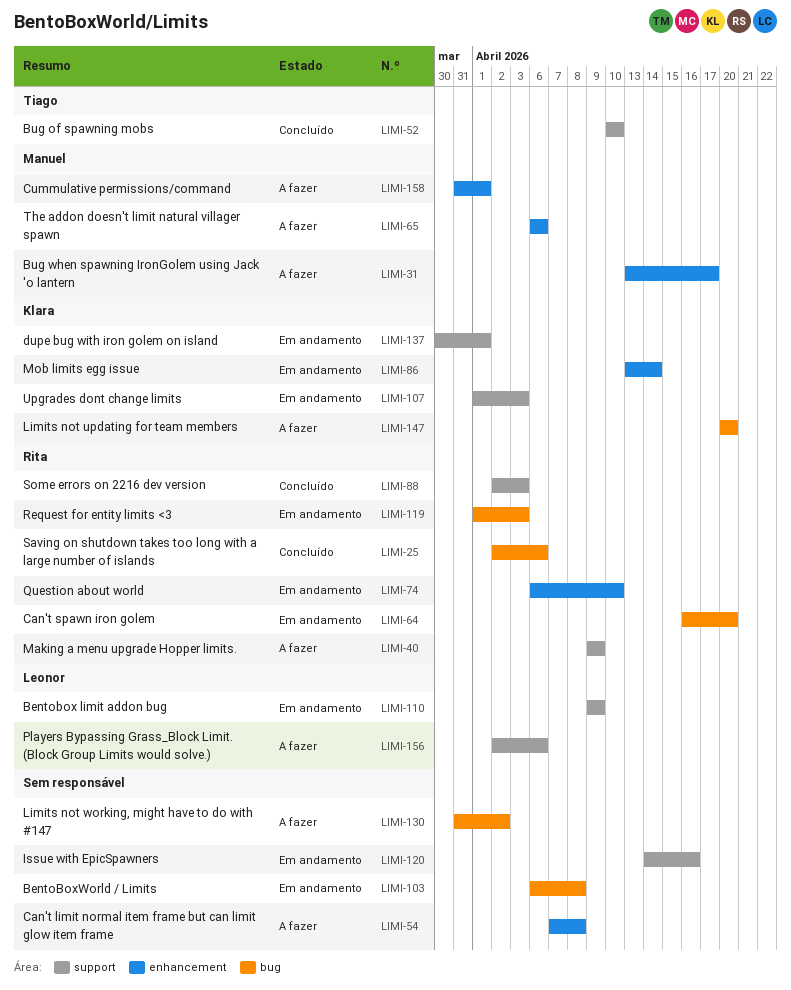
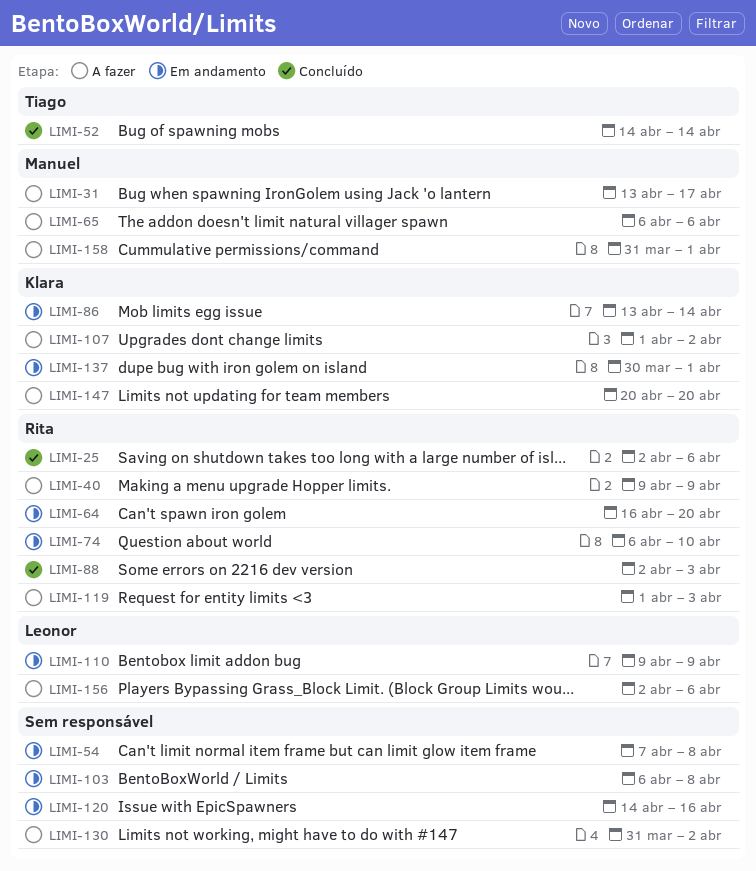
LIMI-52, start: Apr 10 -> Apr 14
LIMI-52, due: Apr 10 -> Apr 14
LIMI-54, status: A fazer -> Em andamento
LIMI-107, status: Em andamento -> A fazer
LIMI-107, due: Apr 3 -> Apr 2
LIMI-119, status: Em andamento -> A fazer

